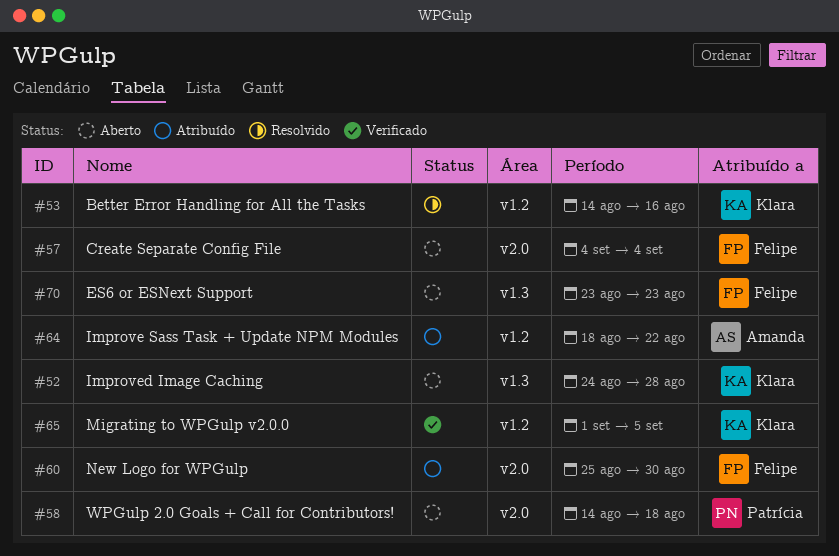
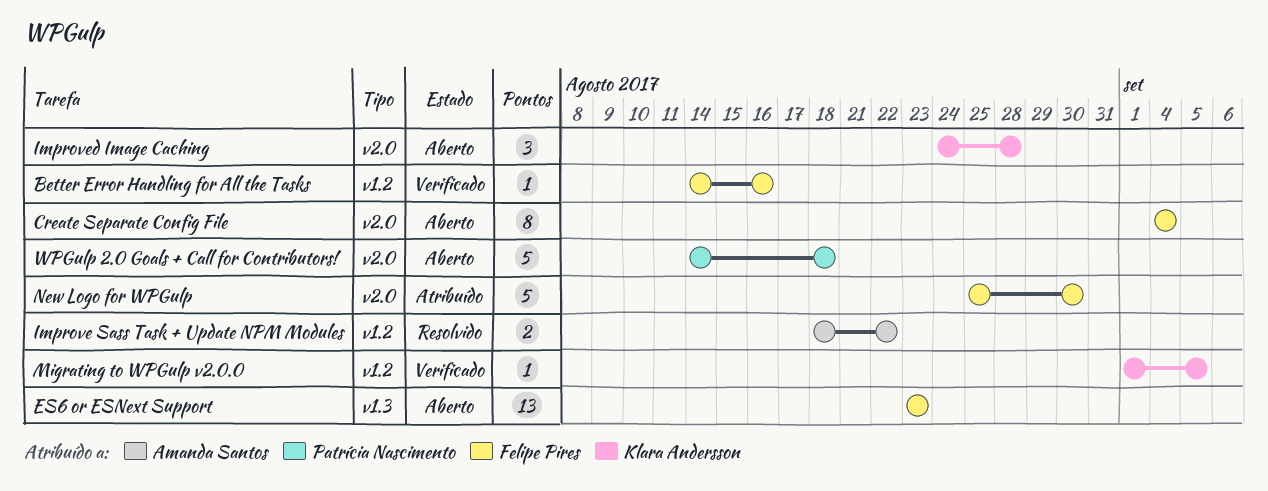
Better Error Handling for All the Tasks, status: Resolvido -> Verificado
Better Error Handling for All the Tasks, owner: Klara Andersson -> Felipe Pires
Improve Sass Task + Update NPM Modules, status: Atribuído -> Resolvido
Improved Image Caching, label: v1.3 -> v2.0

